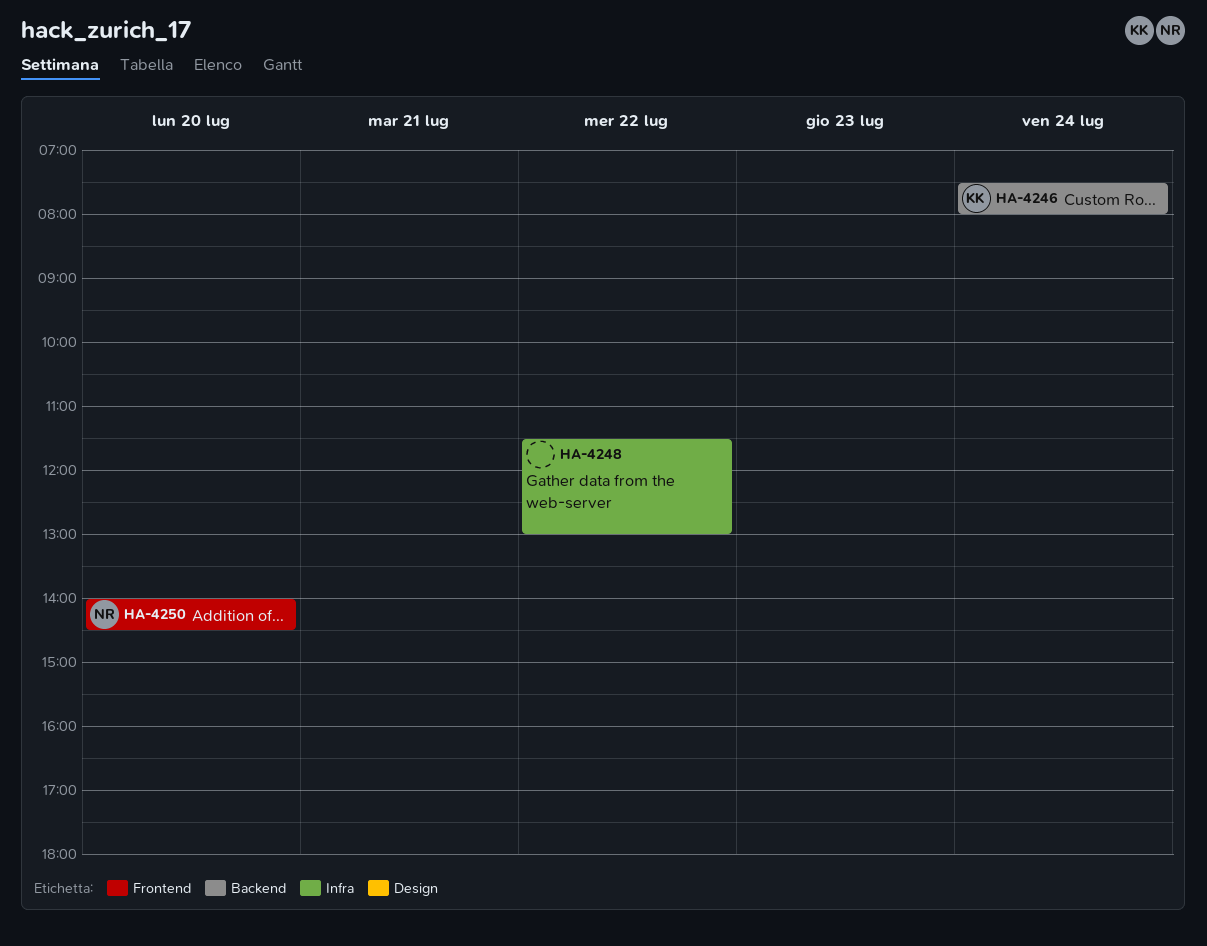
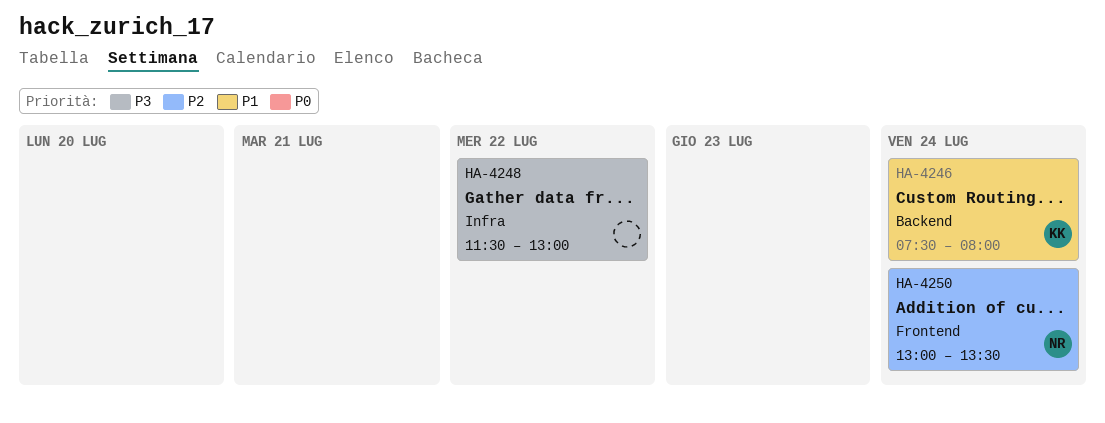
HA-4250, day: Jul 20 -> Jul 24
HA-4250, begins: 14:00 -> 13:00
HA-4250, ends: 14:30 -> 13:30

